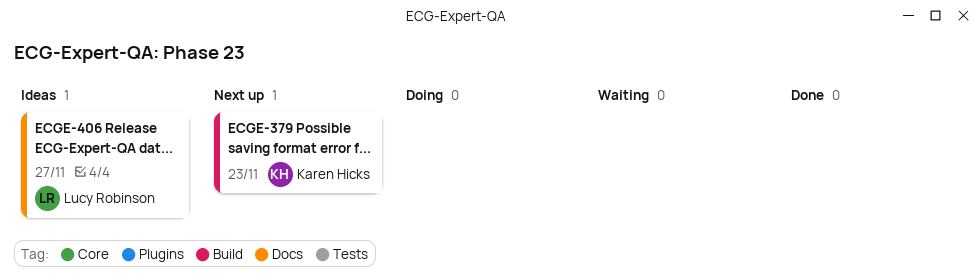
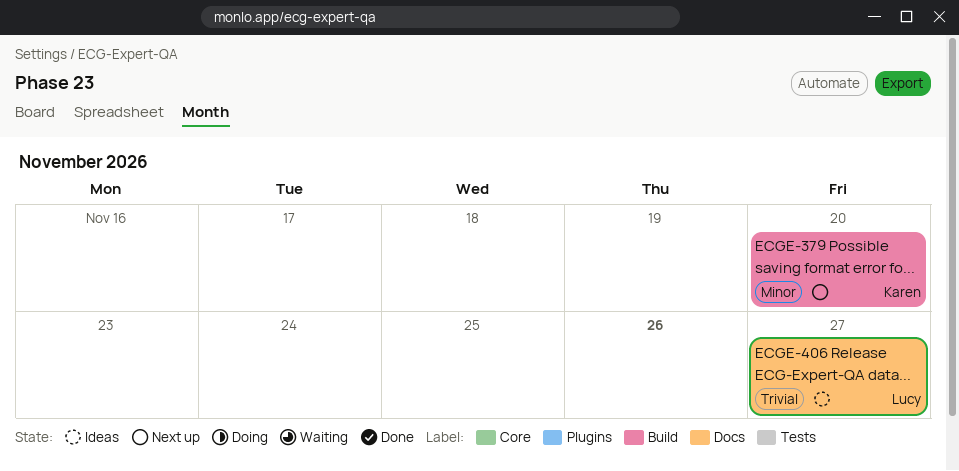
ECGE-379, due: Nov 23 -> Nov 20

